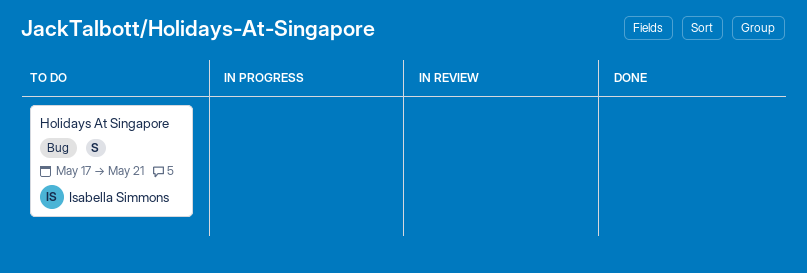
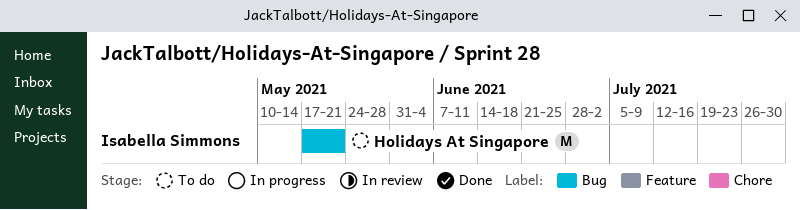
Holidays At Singapore, estimate: S -> M

